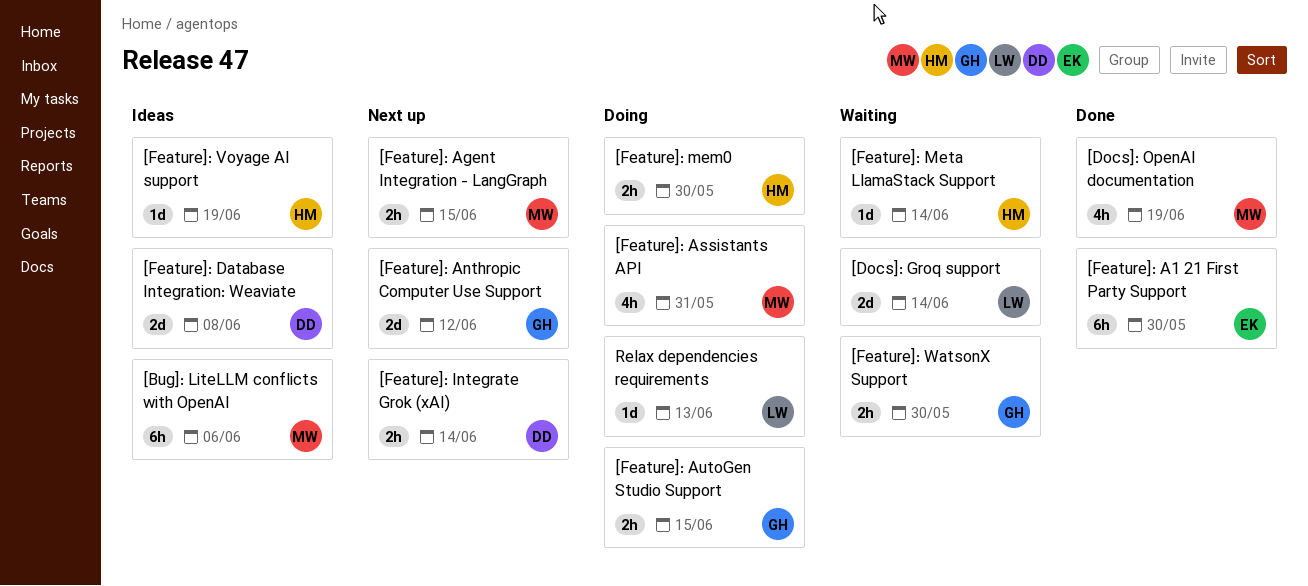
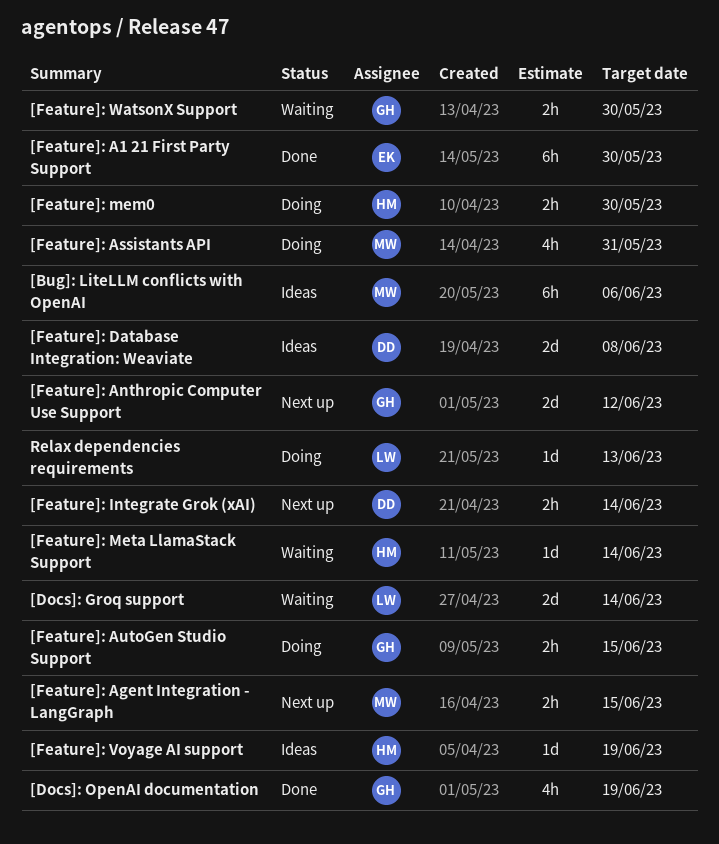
[Docs]: OpenAI documentation, owner: MW -> GH

